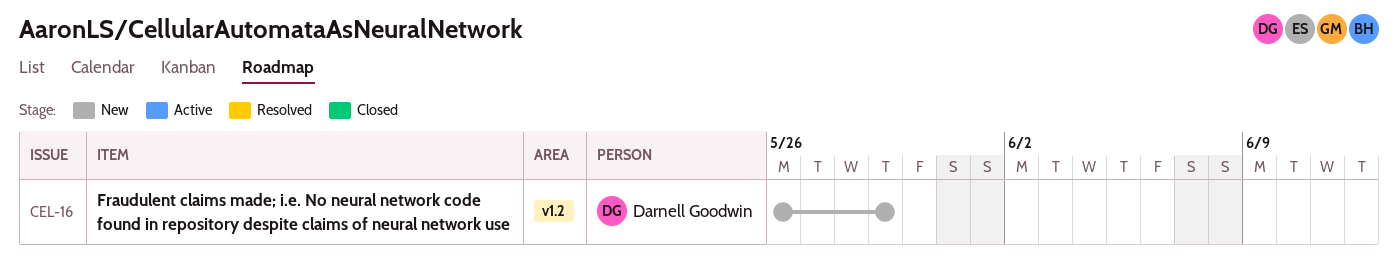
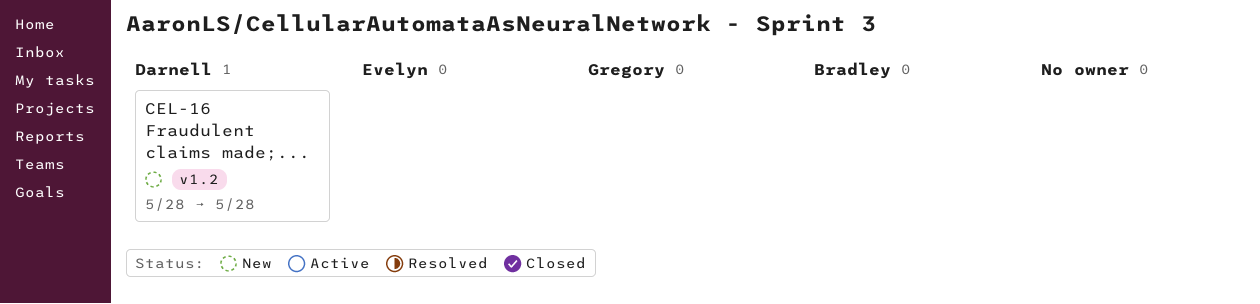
CEL-16, start: May 26 -> May 28
CEL-16, due: May 29 -> May 28

